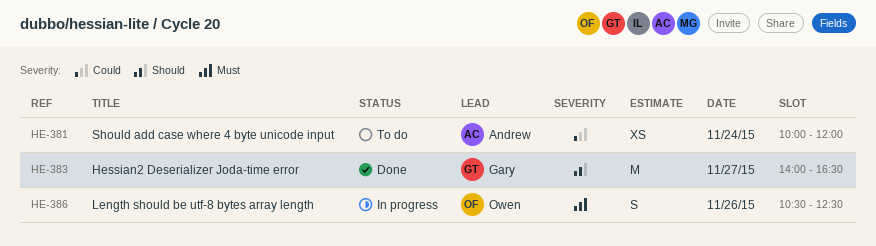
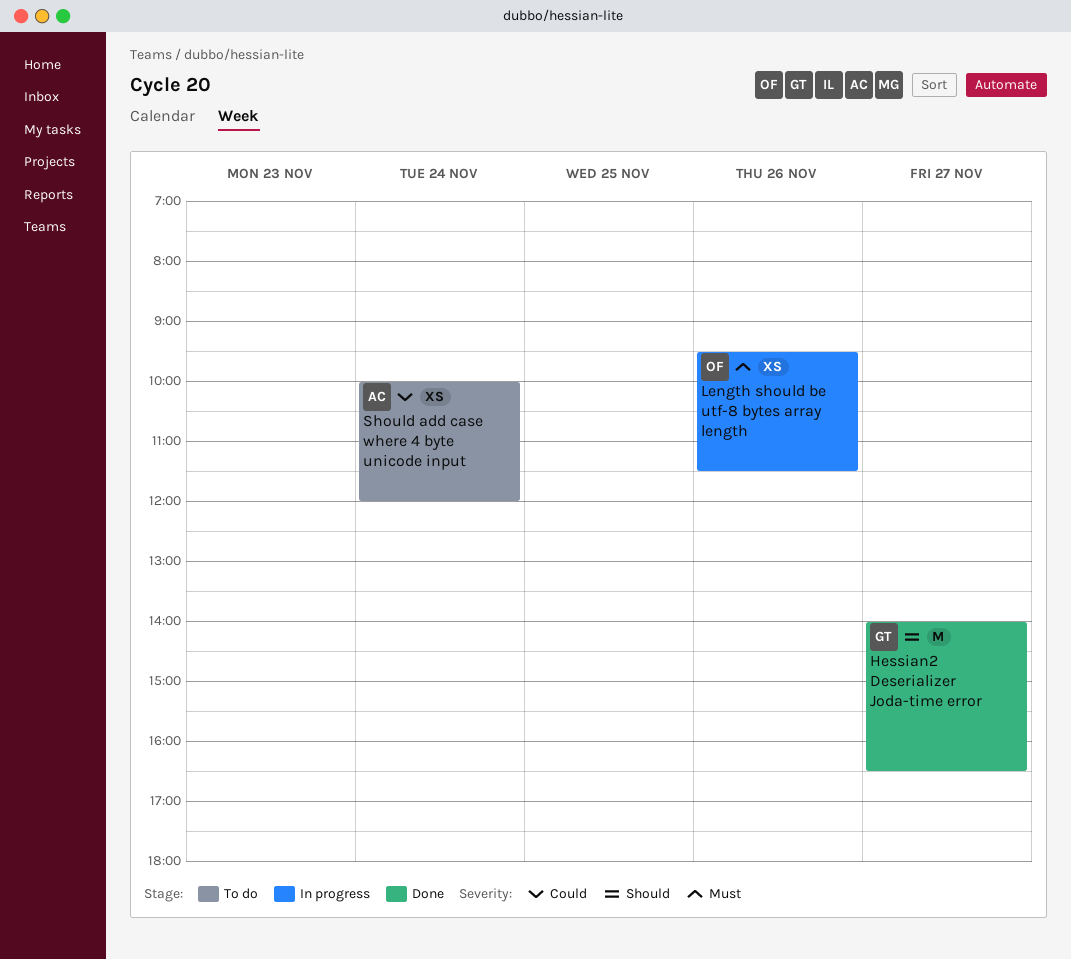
Length should be utf-8 bytes array length, estimate: S -> XS
Length should be utf-8 bytes array length, begins: 10:30 -> 09:30
Length should be utf-8 bytes array length, ends: 12:30 -> 11:30

